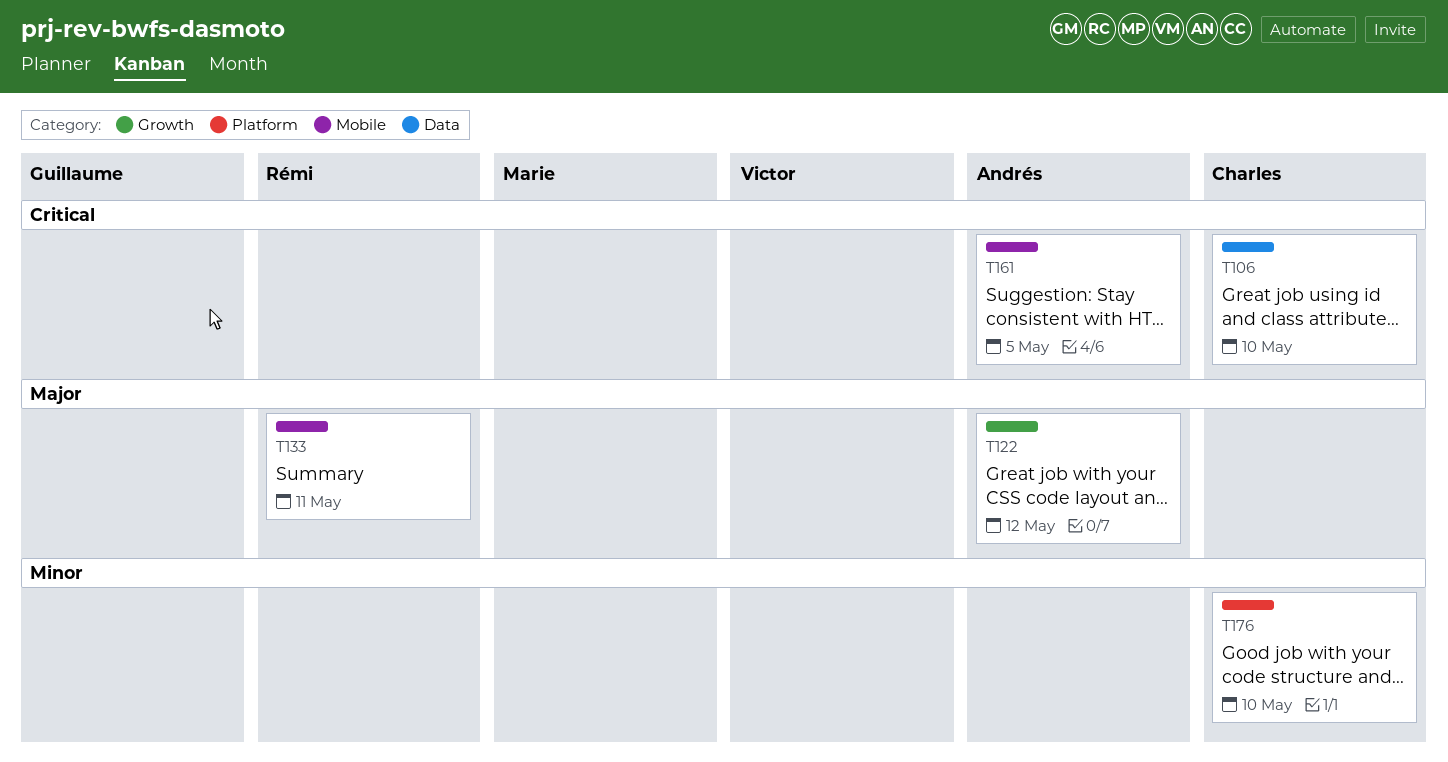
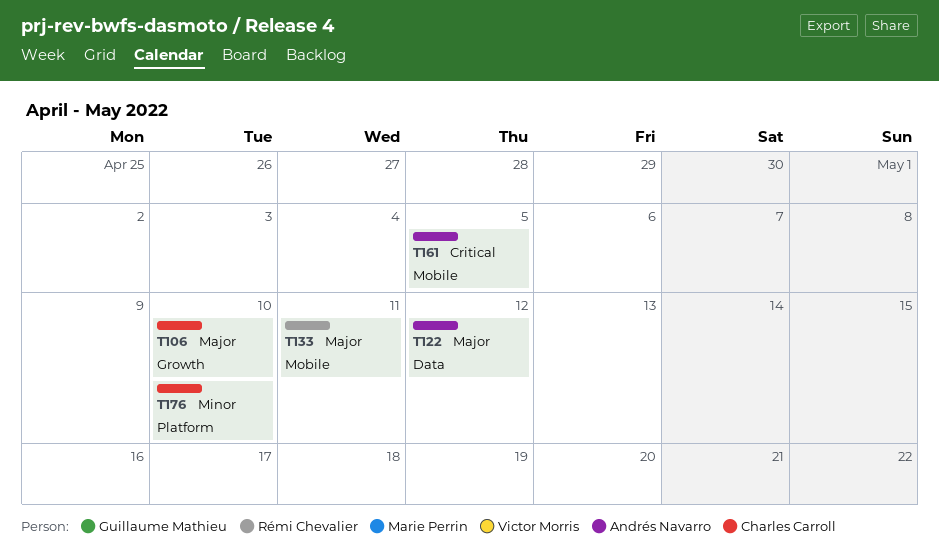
T106, priority: Critical -> Major
T106, label: Data -> Growth
T122, label: Growth -> Data

